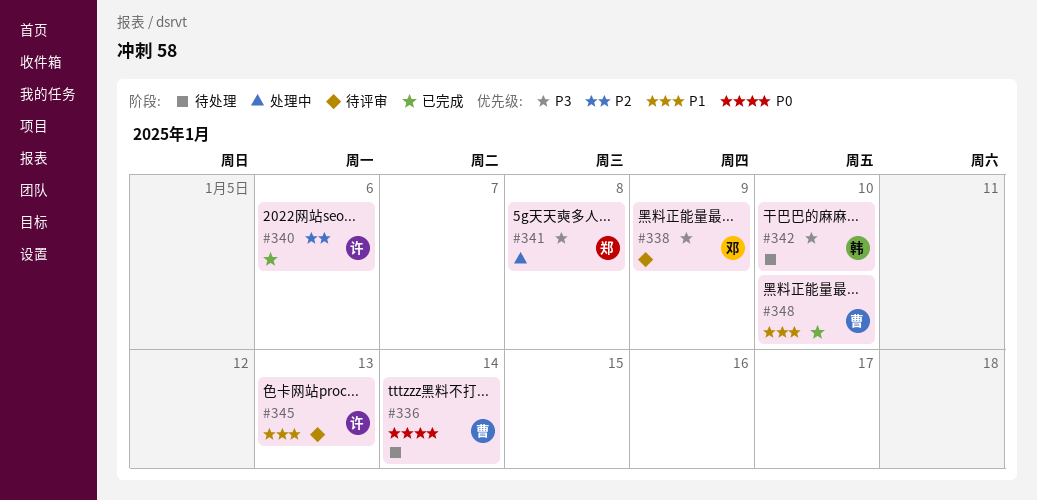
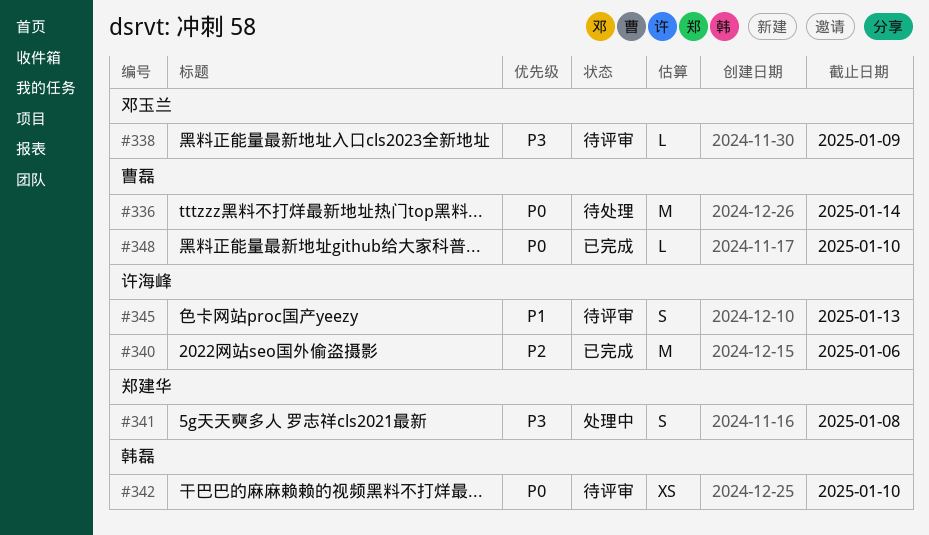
#342, status: 待处理 -> 待评审
#342, priority: P3 -> P0
#348, priority: P1 -> P0

